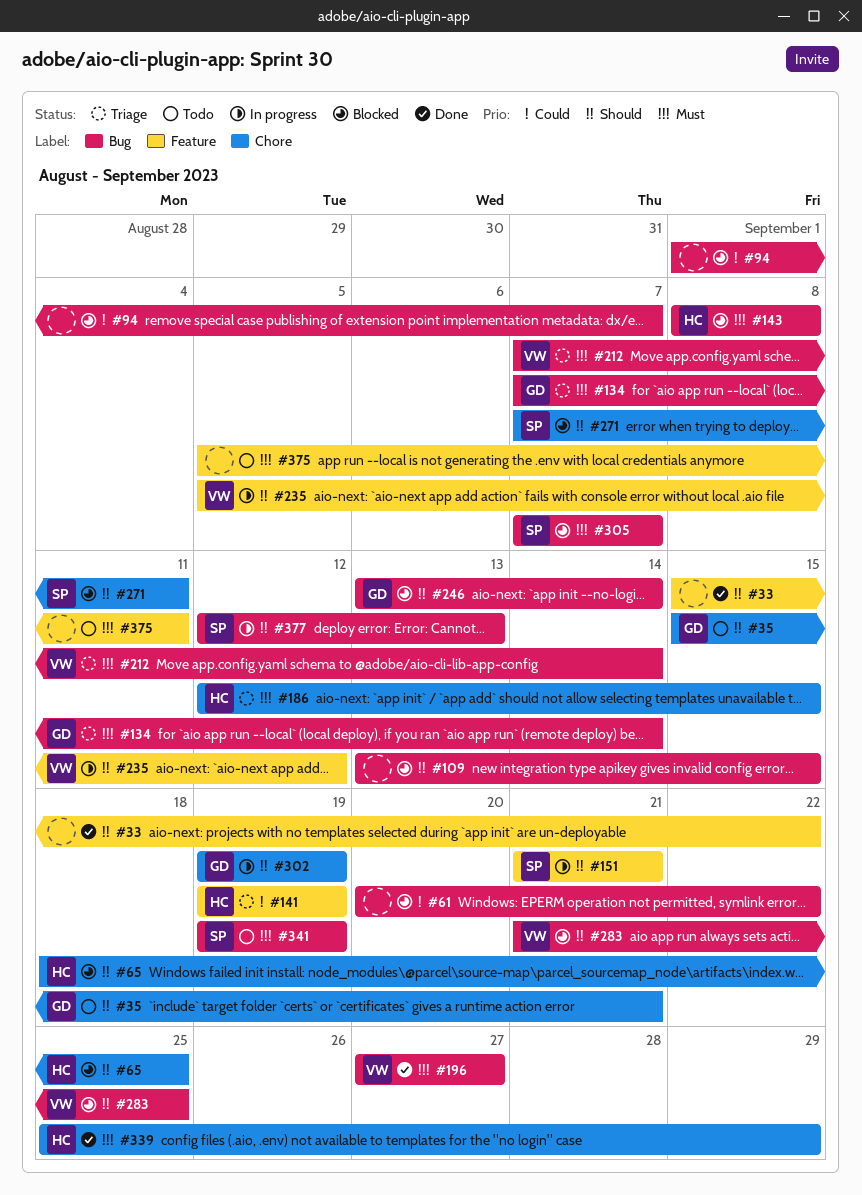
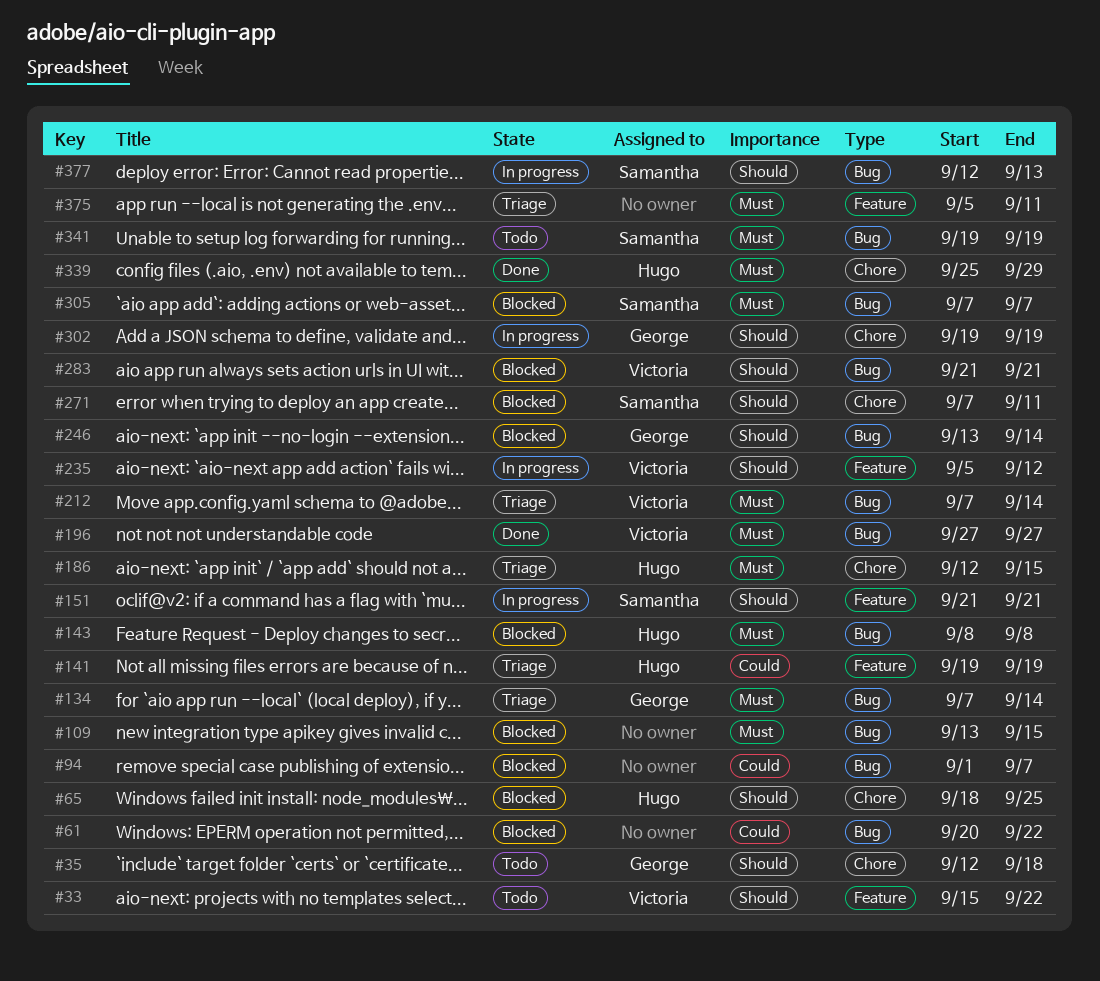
#33, status: Done -> Todo
#33, owner: none -> Victoria
#35, start: Sep 15 -> Sep 12
#35, due: Sep 21 -> Sep 18
#109, priority: Should -> Must
#283, due: Sep 25 -> Sep 21
#375, status: Todo -> Triage

